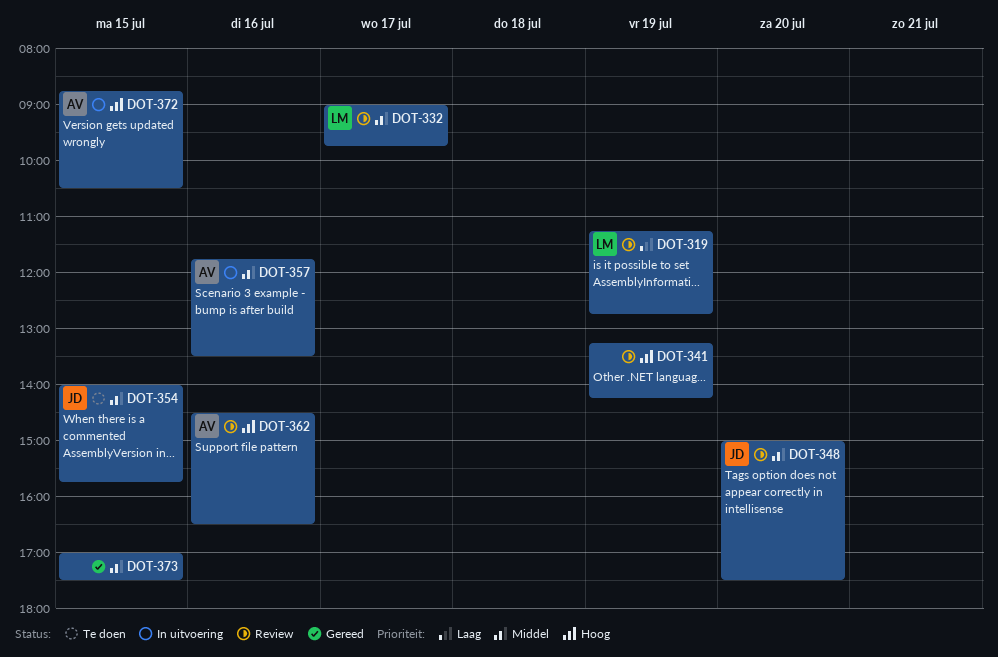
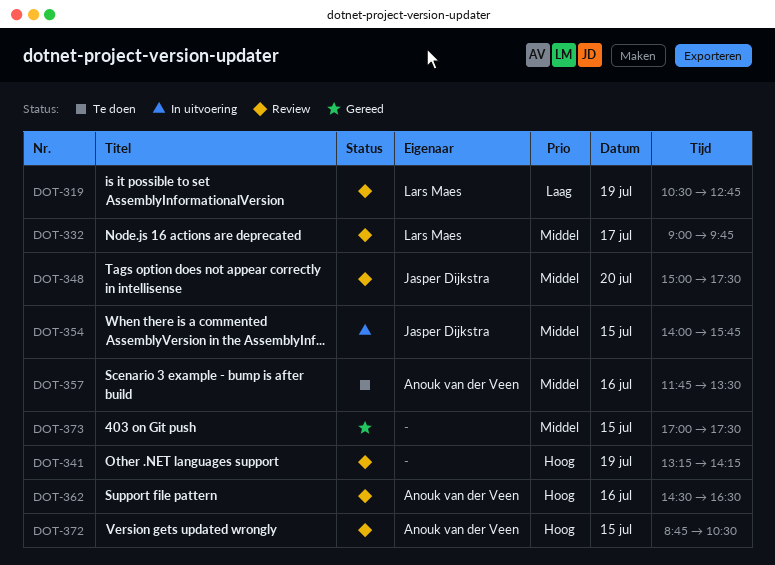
DOT-319, begins: 11:15 -> 10:30
DOT-354, status: Te doen -> In uitvoering
DOT-357, status: In uitvoering -> Te doen
DOT-372, status: In uitvoering -> Review

